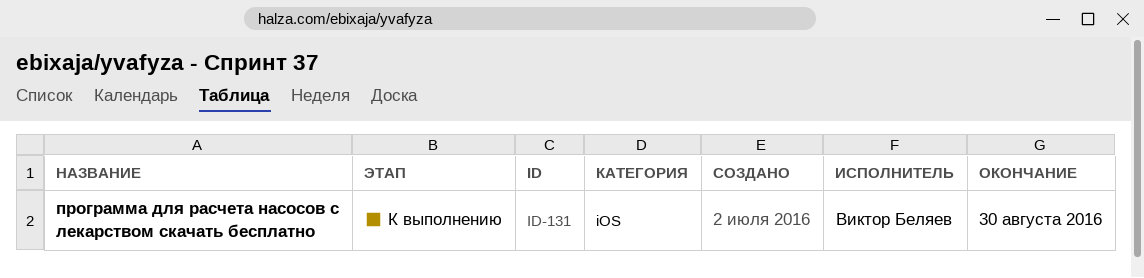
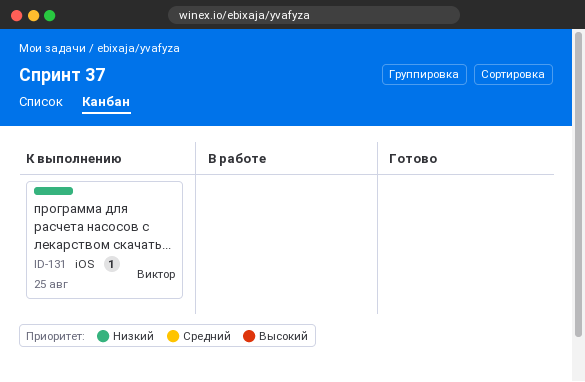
ID-131, due: Aug 30 -> Aug 25

